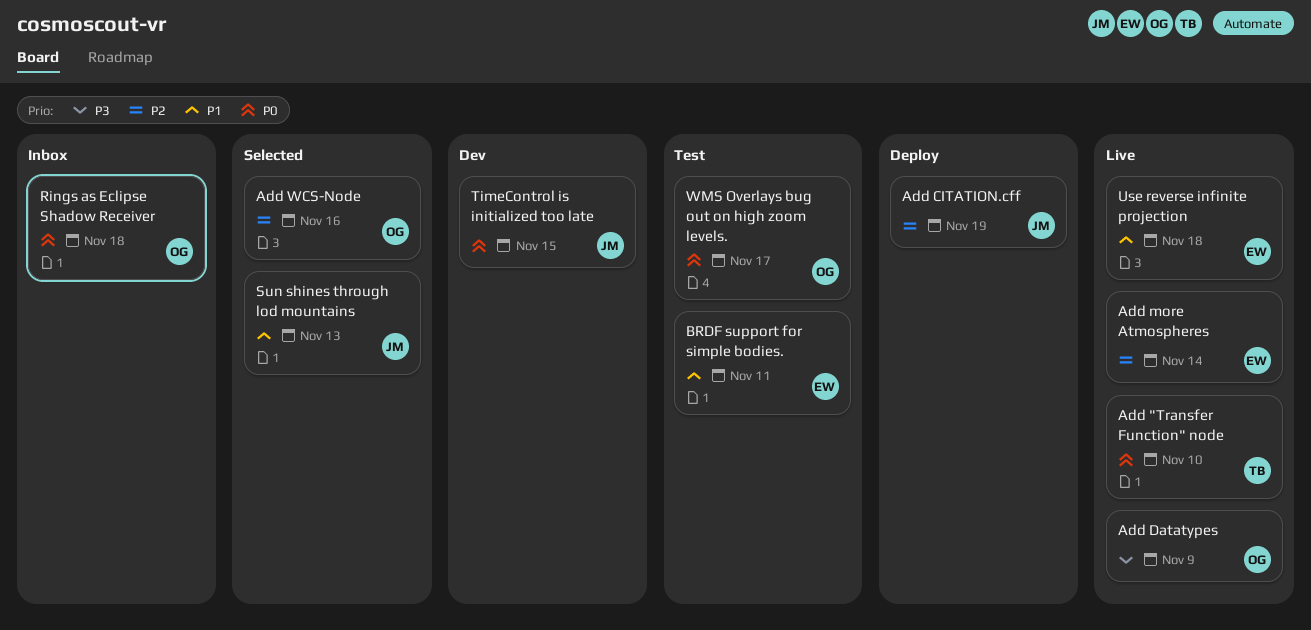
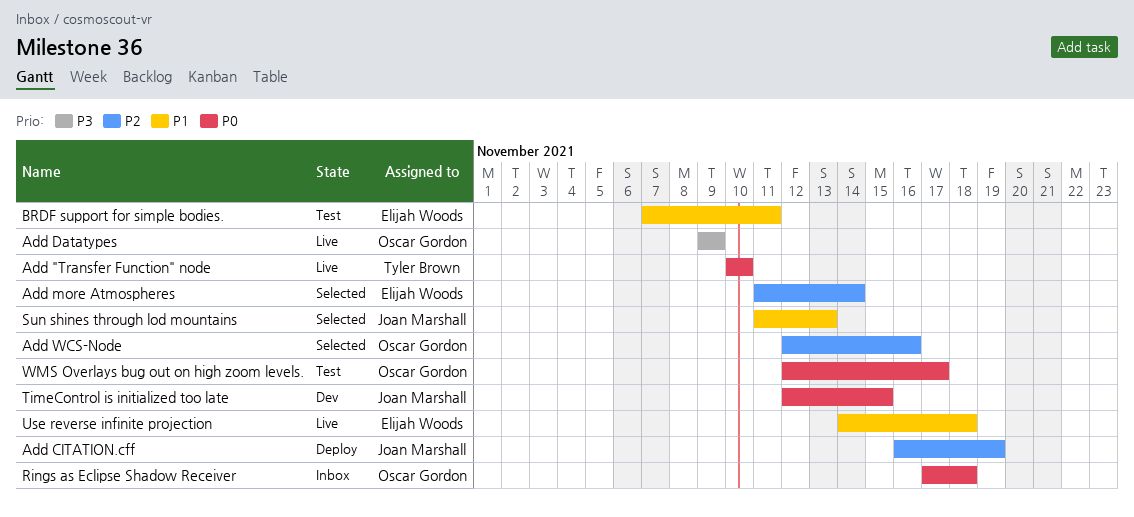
Add more Atmospheres, status: Live -> Selected

